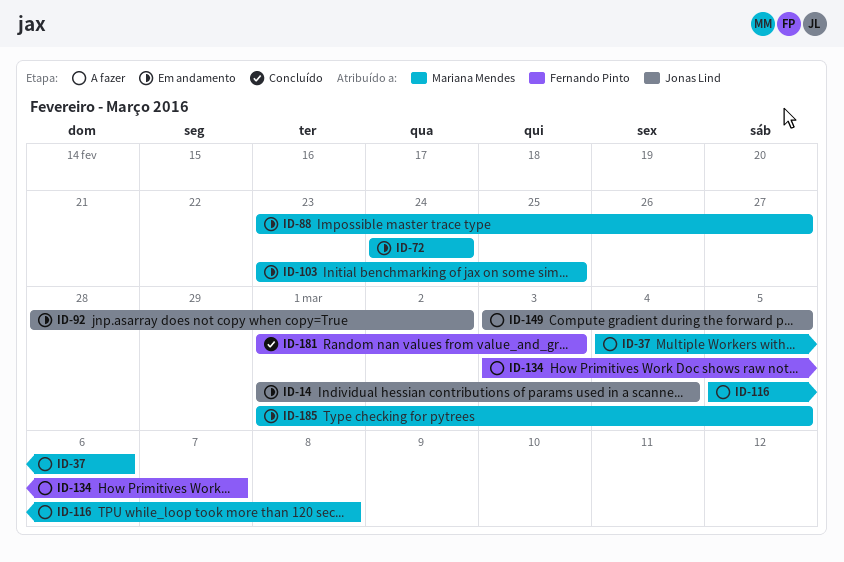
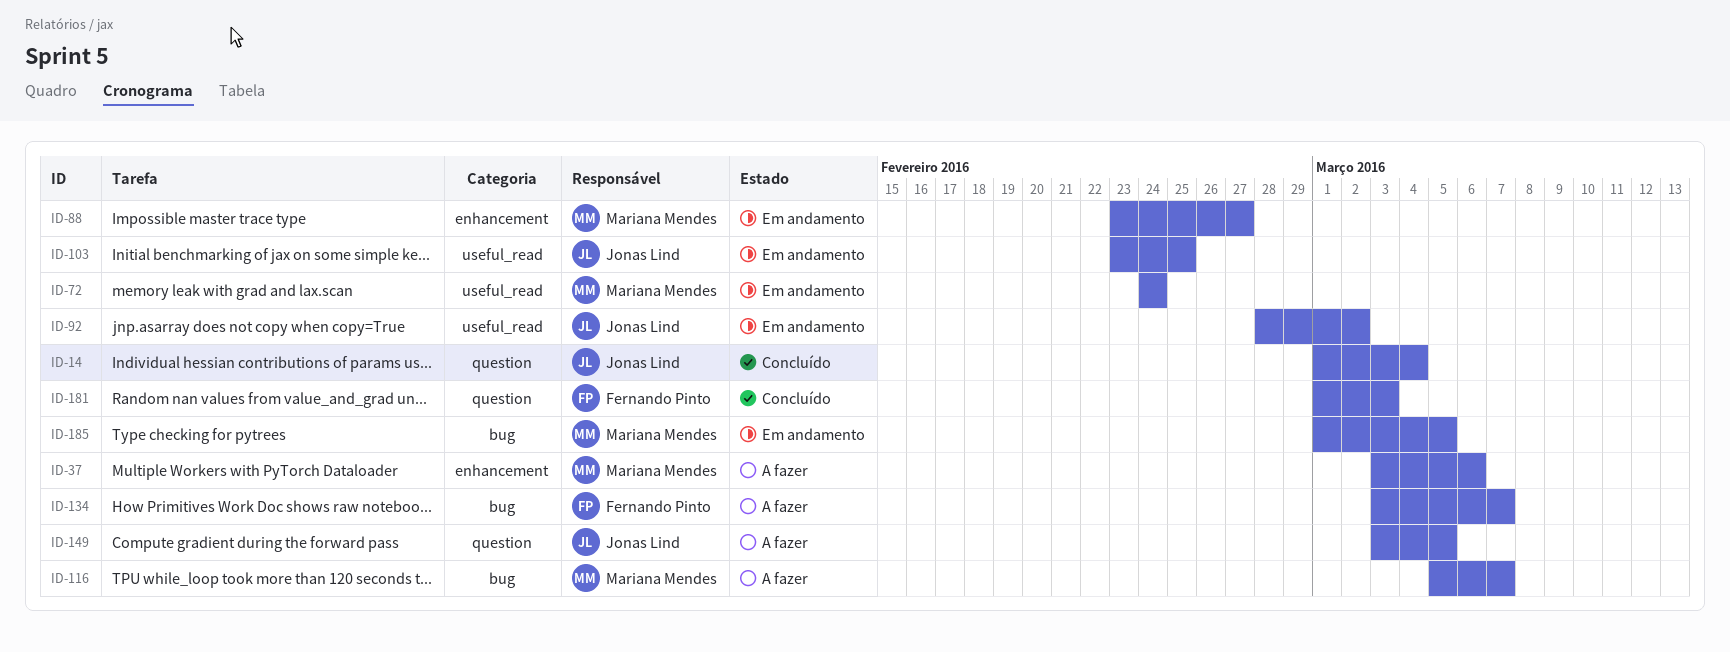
ID-14, status: Em andamento -> Concluído
ID-37, start: Mar 4 -> Mar 3
ID-103, owner: Mariana Mendes -> Jonas Lind
ID-116, due: Mar 8 -> Mar 7

